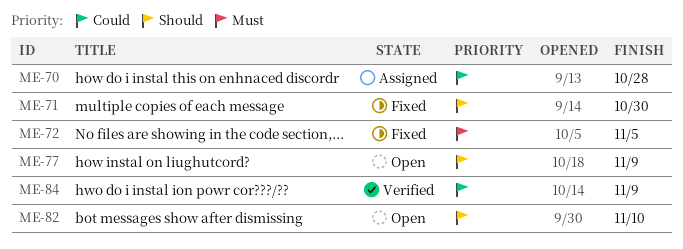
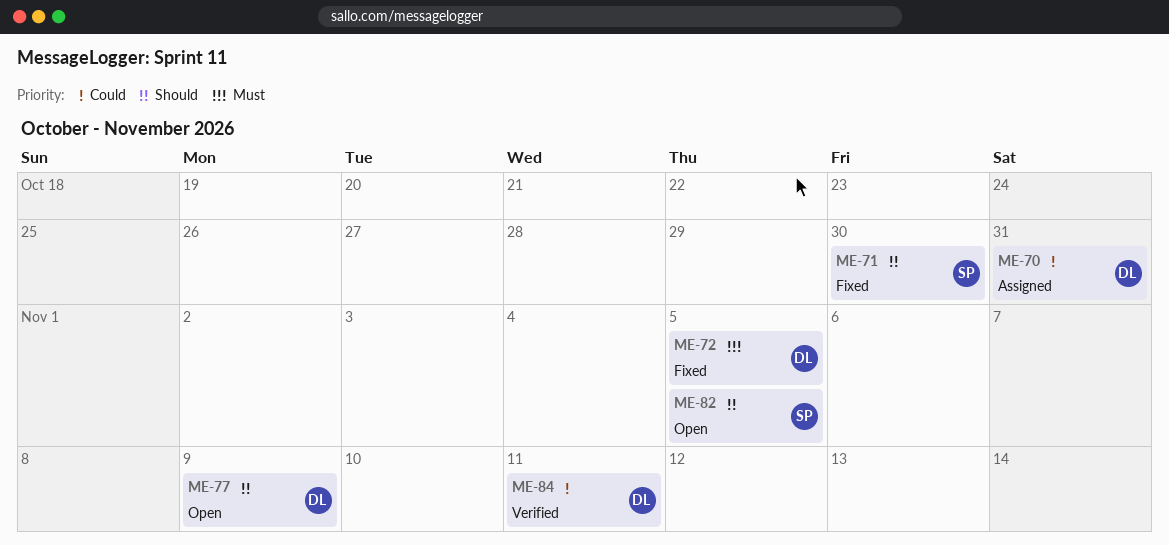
ME-70, due: Oct 28 -> Oct 31
ME-82, due: Nov 10 -> Nov 5
ME-84, due: Nov 9 -> Nov 11

